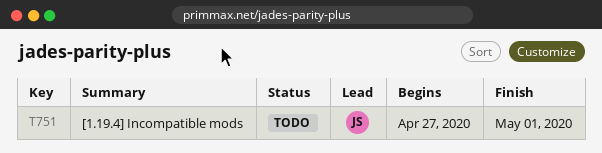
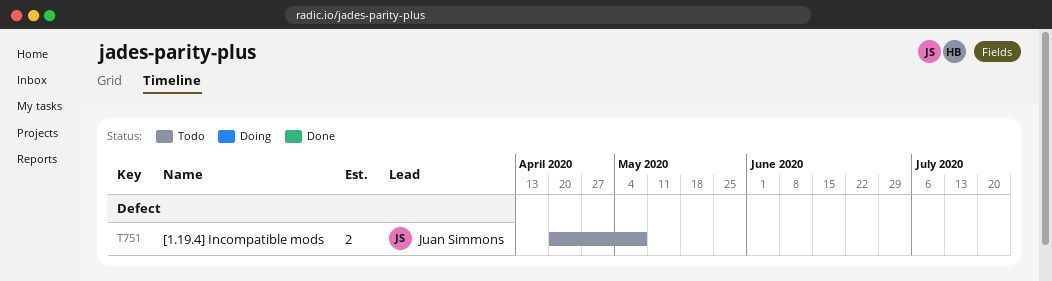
T751, start: Apr 27 -> Apr 20
T751, due: May 1 -> May 8

